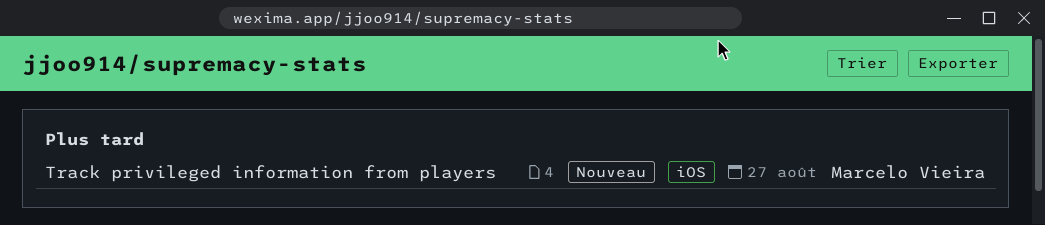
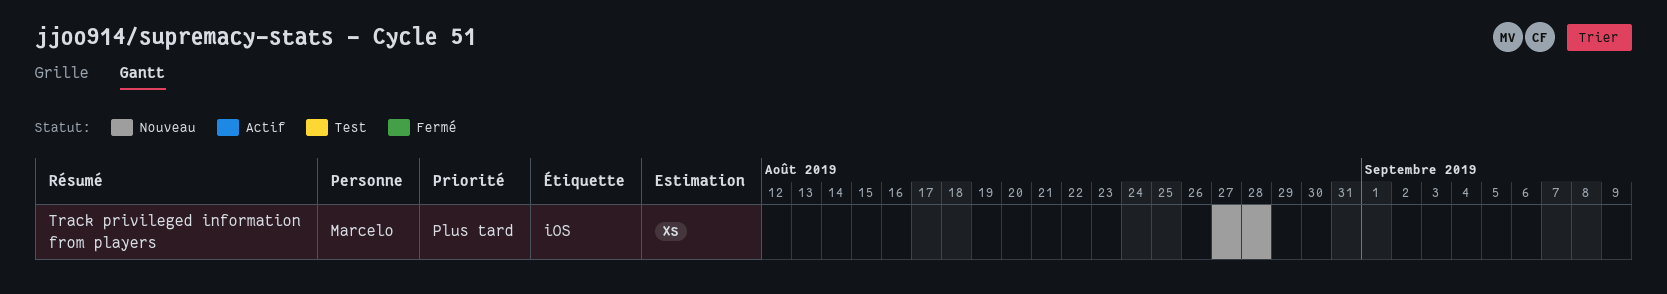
Track privileged information from players, due: Aug 27 -> Aug 28

